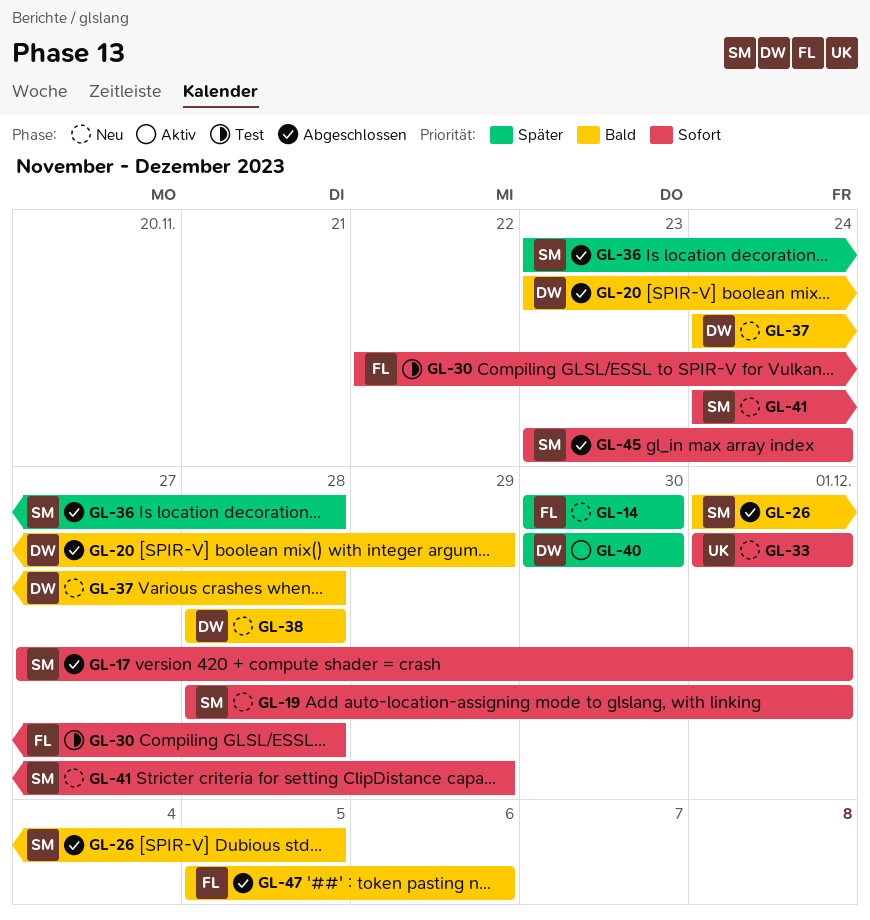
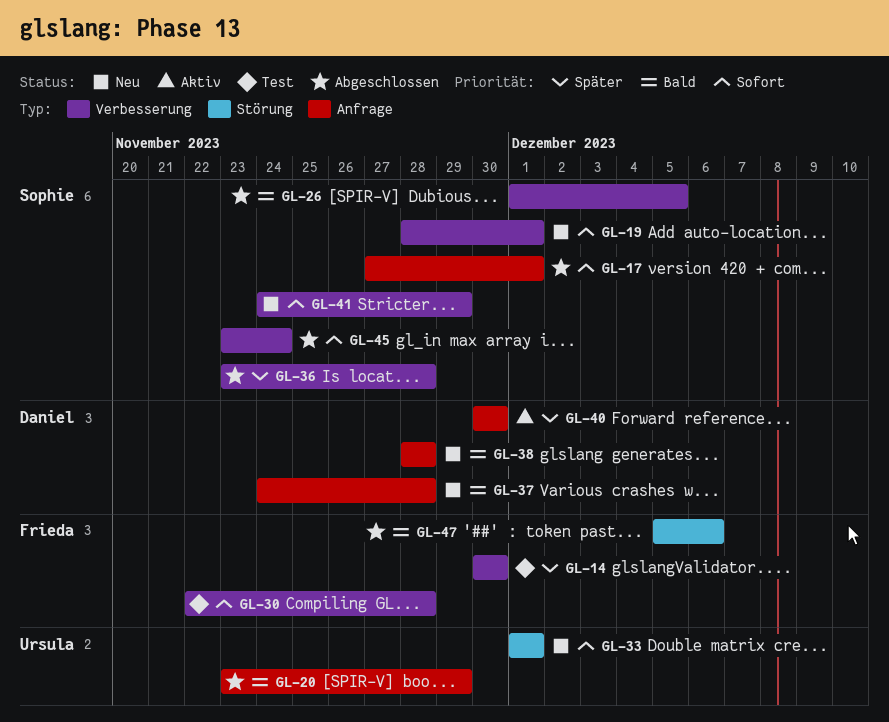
GL-14, status: Neu -> Test
GL-20, owner: Daniel -> Ursula

